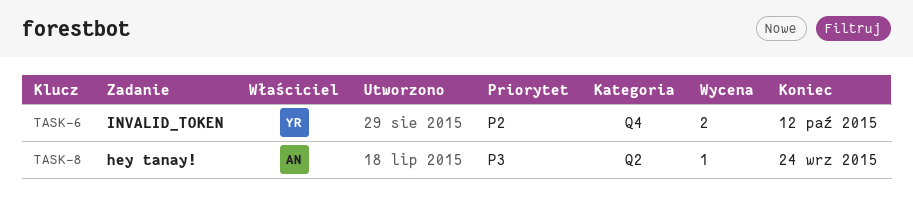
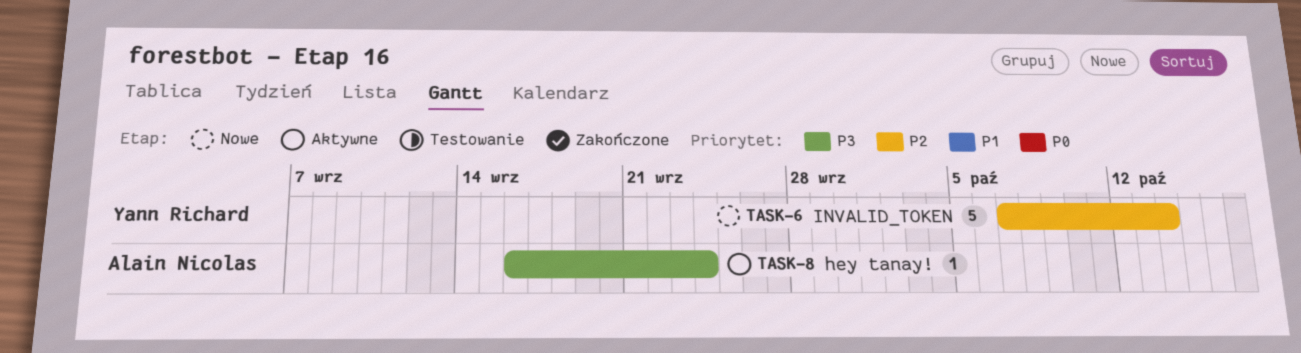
TASK-6, estimate: 2 -> 5
TASK-6, due: Oct 12 -> Oct 14

